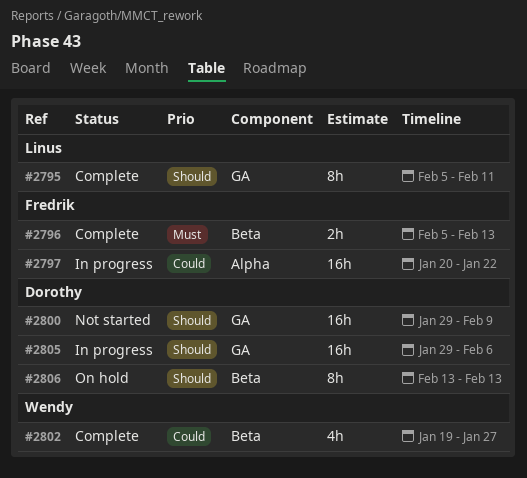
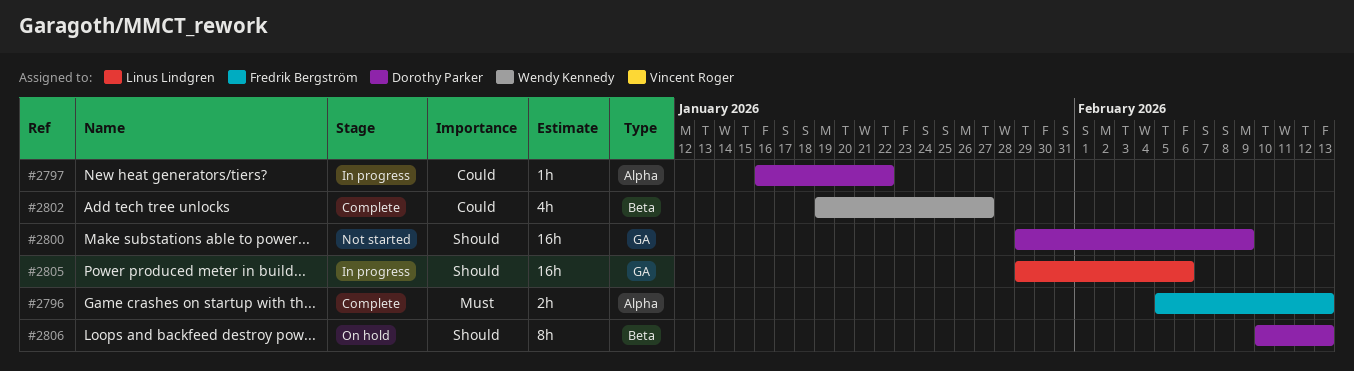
#2795: present -> none
#2796, label: Beta -> Alpha
#2797, owner: Fredrik Bergström -> Dorothy Parker
#2797, estimate: 16h -> 1h
#2797, start: Jan 20 -> Jan 16
#2805, owner: Dorothy Parker -> Linus Lindgren
#2806, start: Feb 13 -> Feb 10

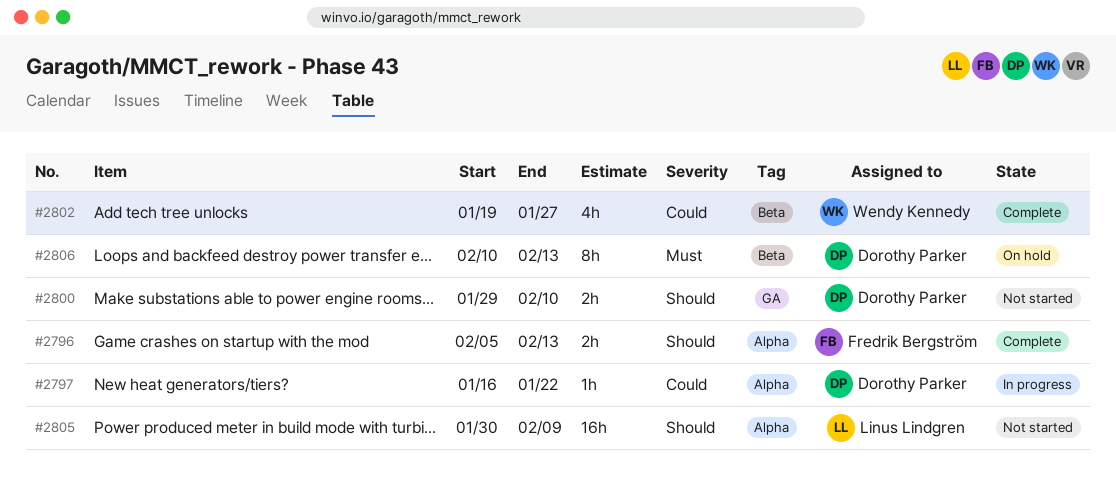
#2796, priority: Must -> Should
#2800, estimate: 16h -> 2h
#2800, due: Feb 9 -> Feb 10
#2805, status: In progress -> Not started
#2805, label: GA -> Alpha
#2805, start: Jan 29 -> Jan 30
#2805, due: Feb 6 -> Feb 9
#2806, priority: Should -> Must

